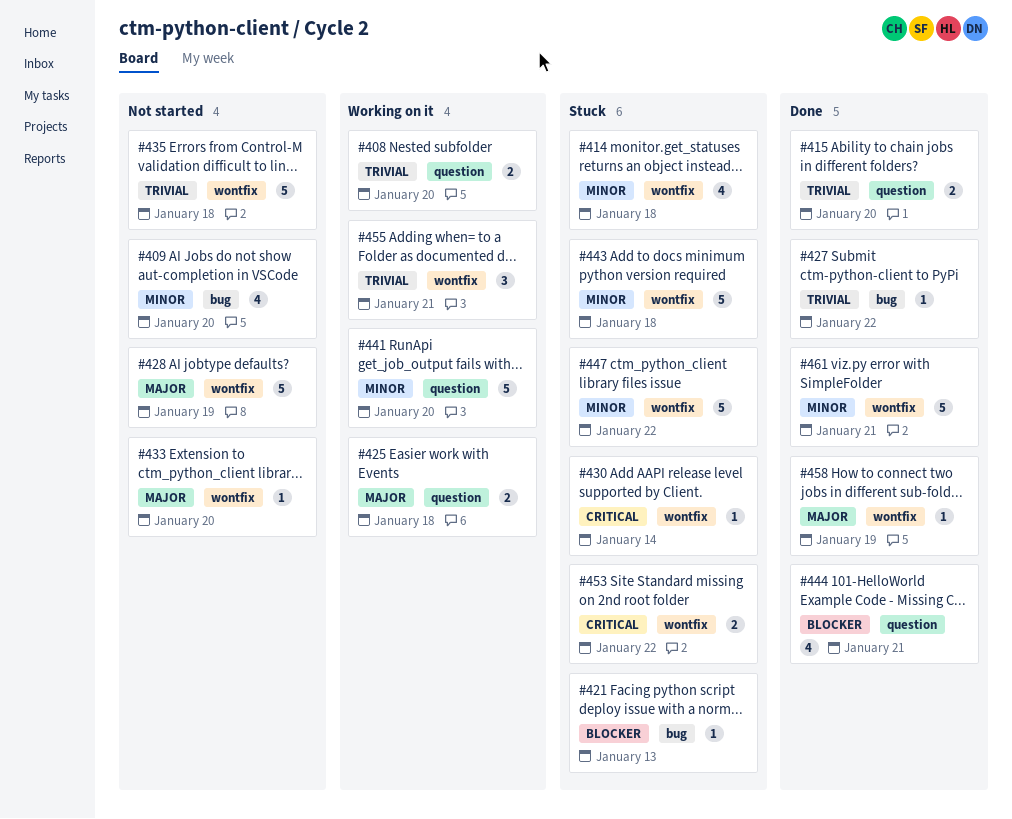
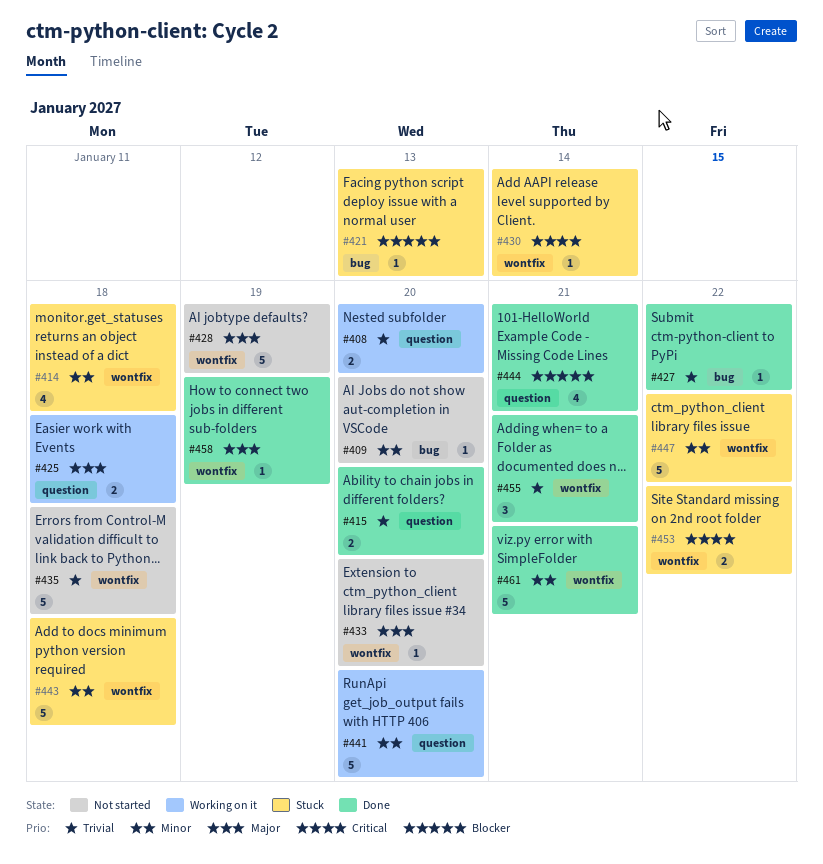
#409, estimate: 4 -> 1
#455, status: Working on it -> Done

